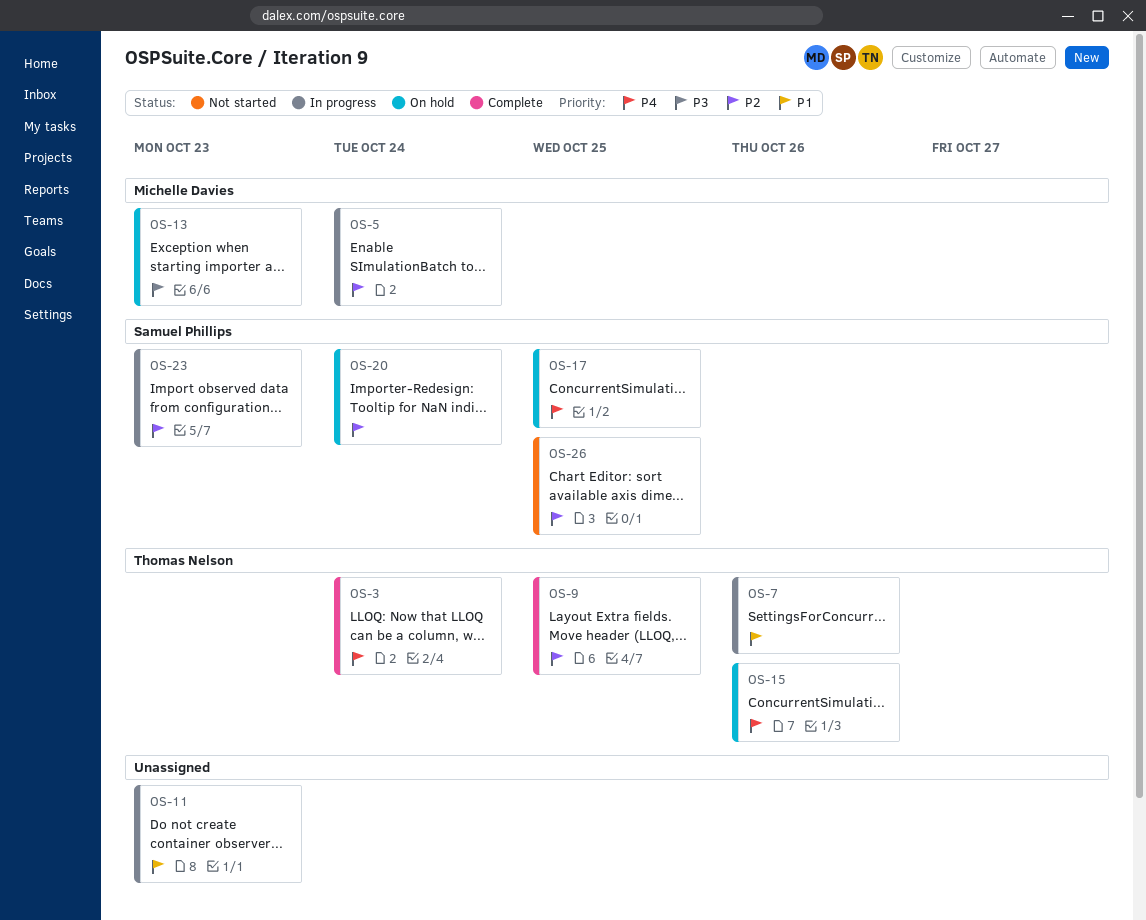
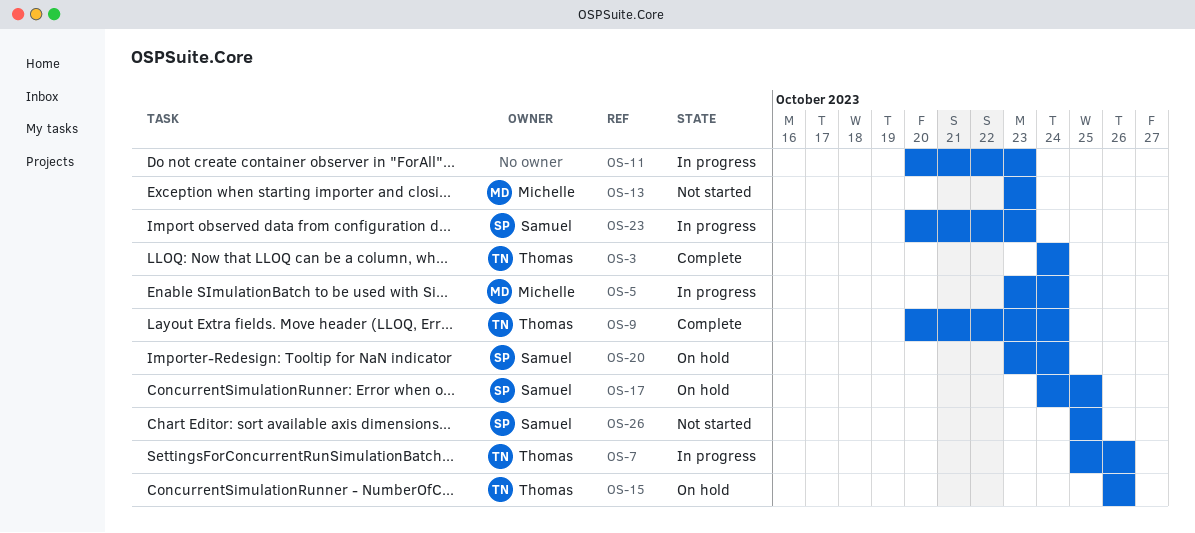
OS-9, due: Oct 25 -> Oct 24
OS-13, status: On hold -> Not started

